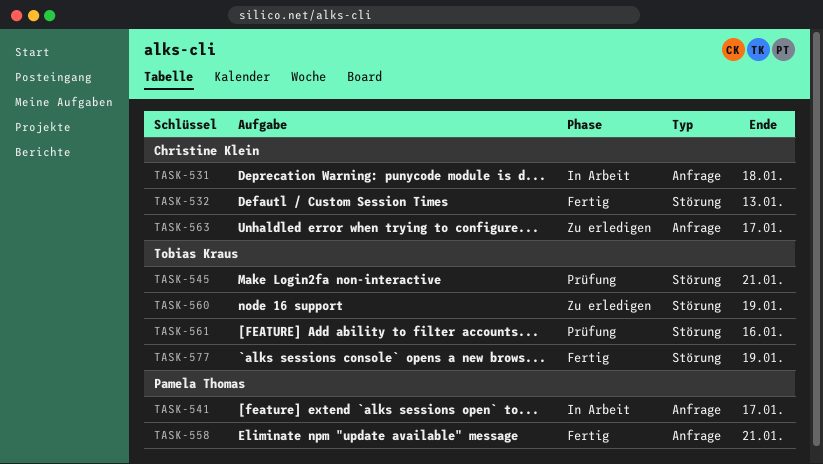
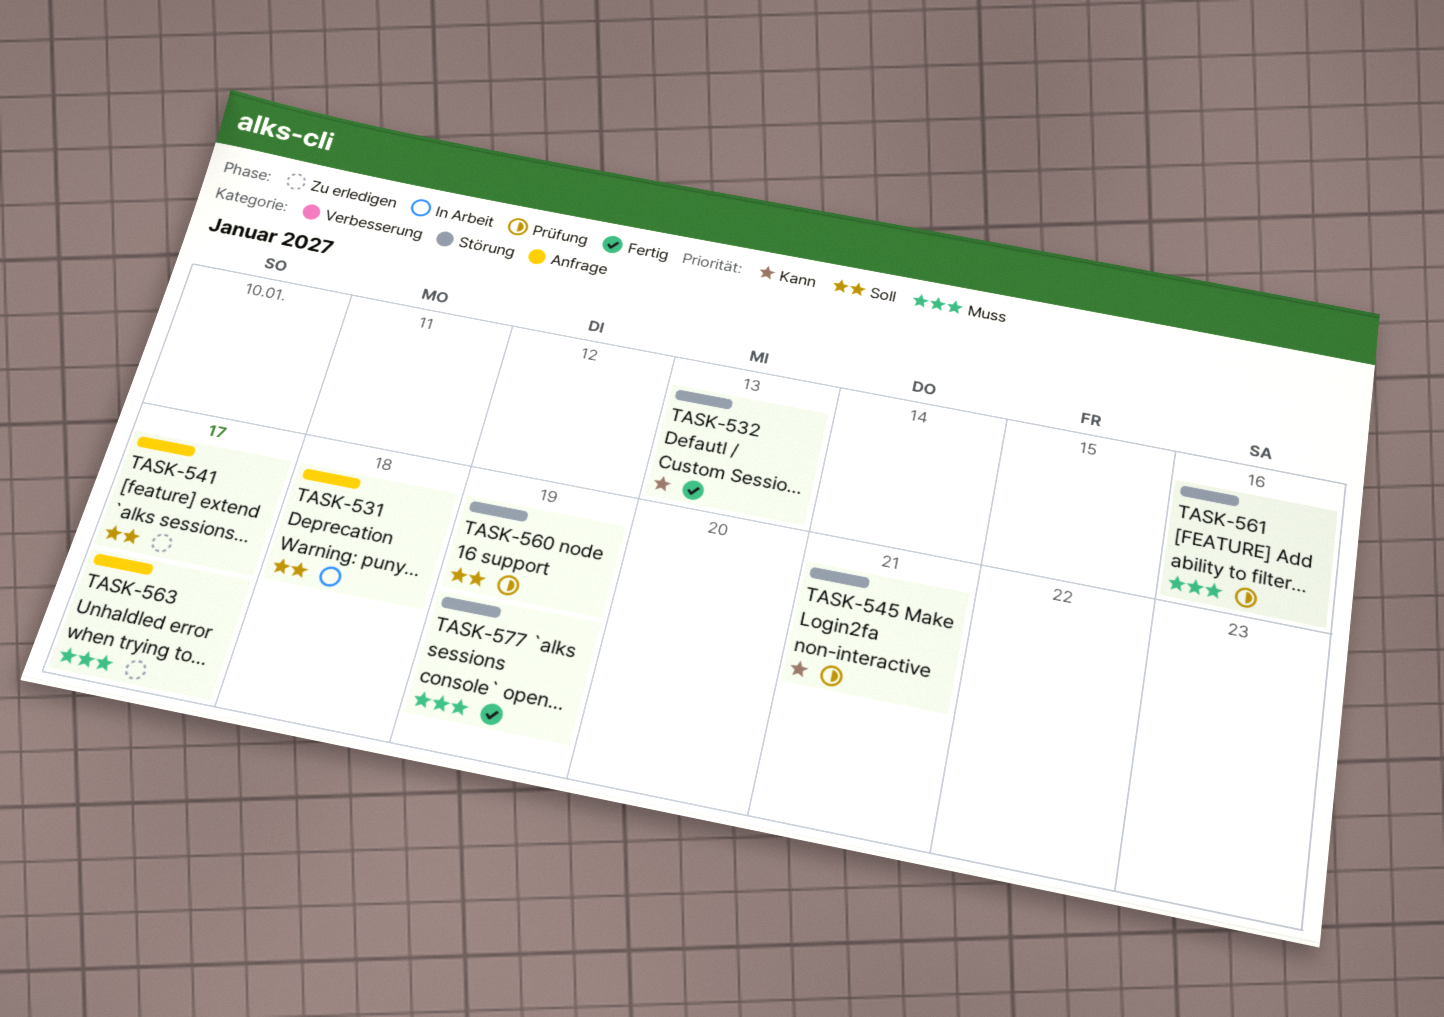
TASK-541, status: In Arbeit -> Zu erledigen
TASK-558: present -> none
TASK-560, status: Zu erledigen -> Prüfung

